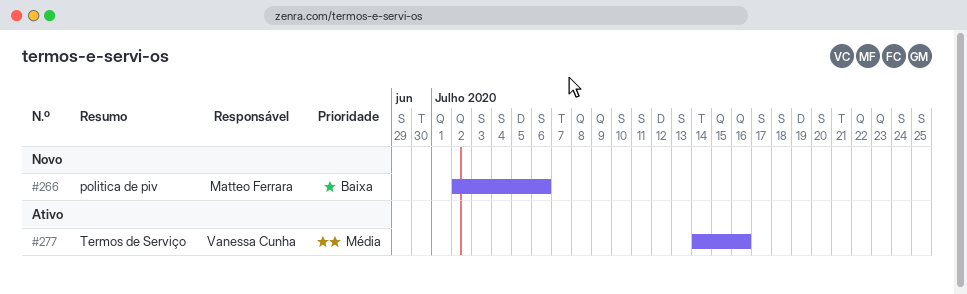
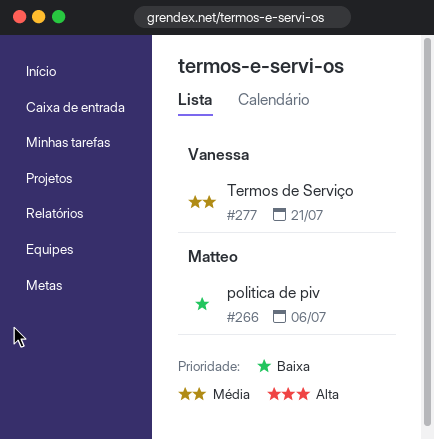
#277, due: Jul 16 -> Jul 21

